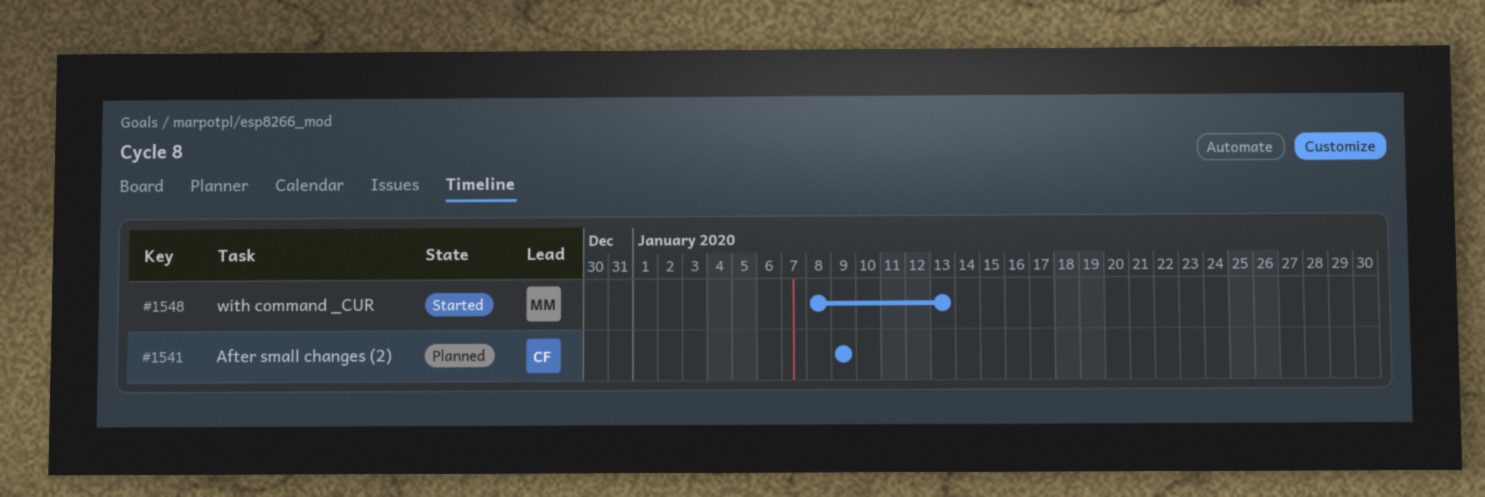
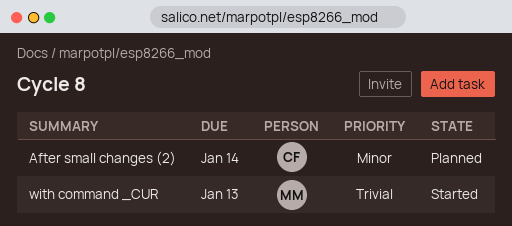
After small changes (2), due: Jan 9 -> Jan 14

